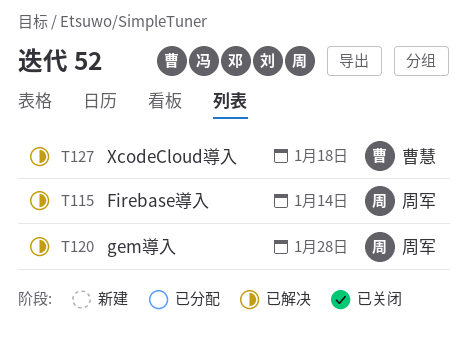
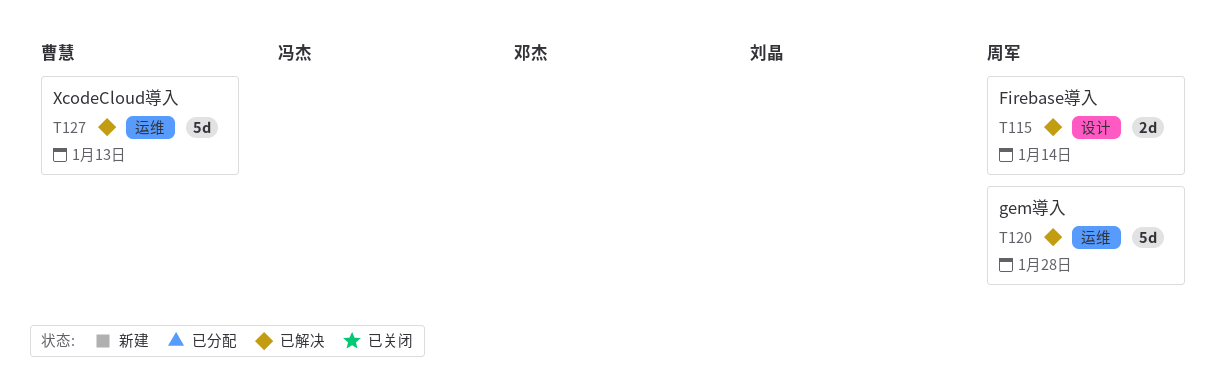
T127, due: Jan 18 -> Jan 13

